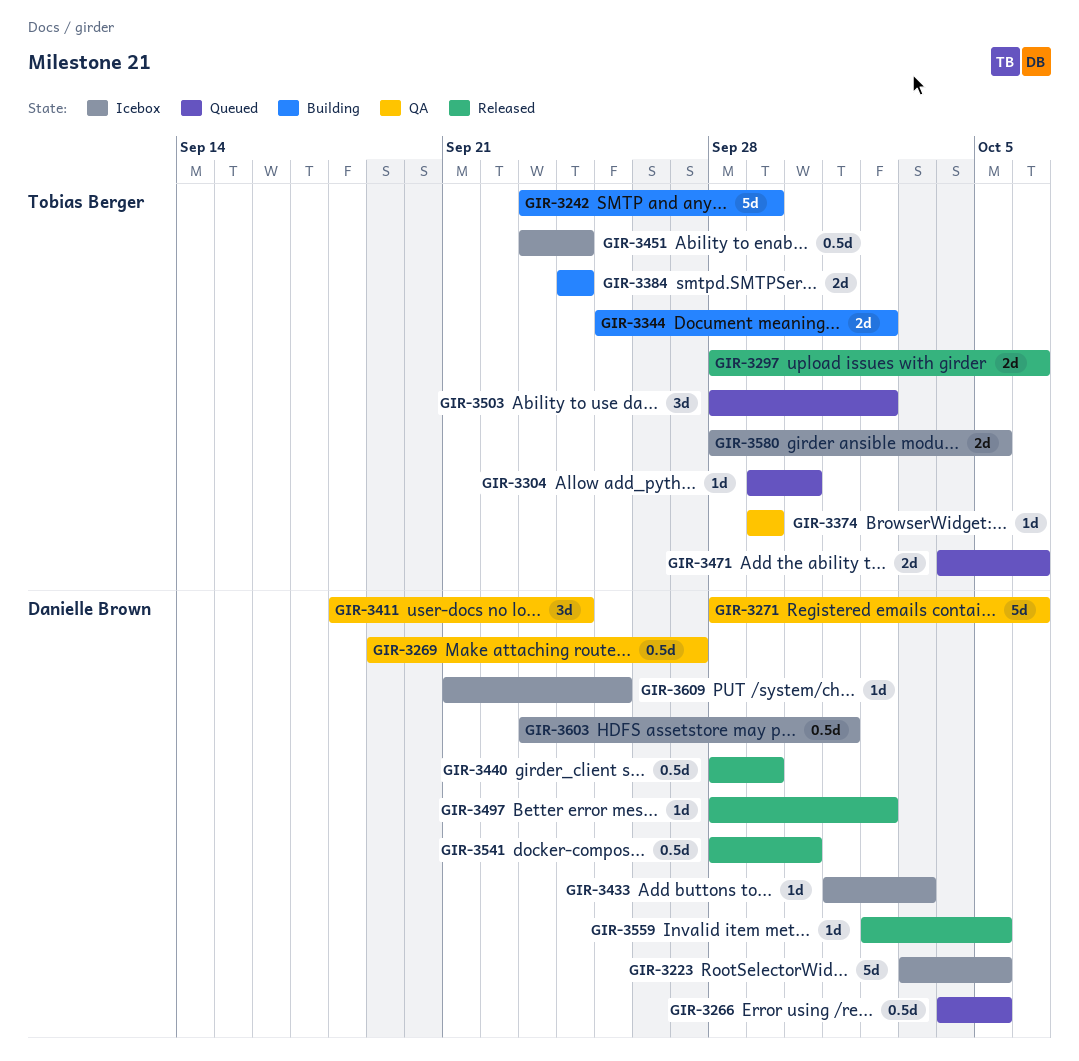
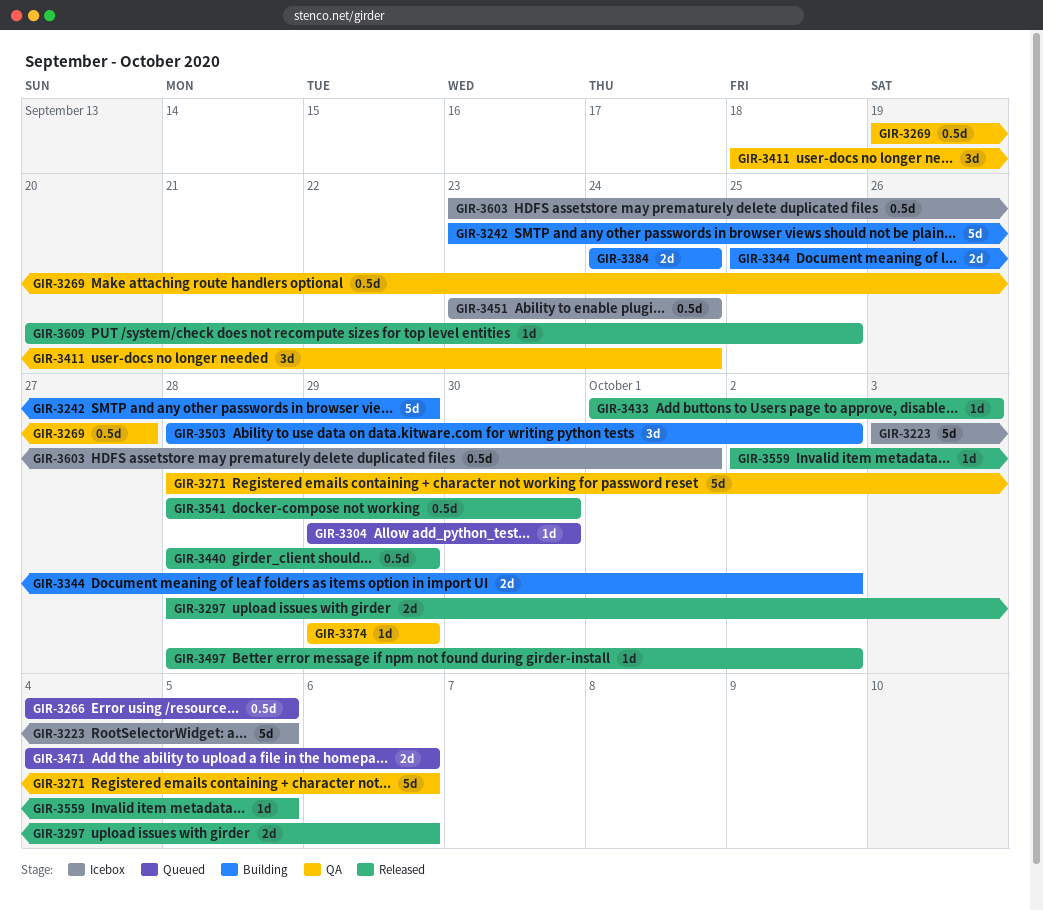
GIR-3433, status: Icebox -> Released
GIR-3503, status: Queued -> Building
GIR-3580: present -> none
GIR-3609, status: Icebox -> Released
GIR-3609, start: Sep 21 -> Sep 20

